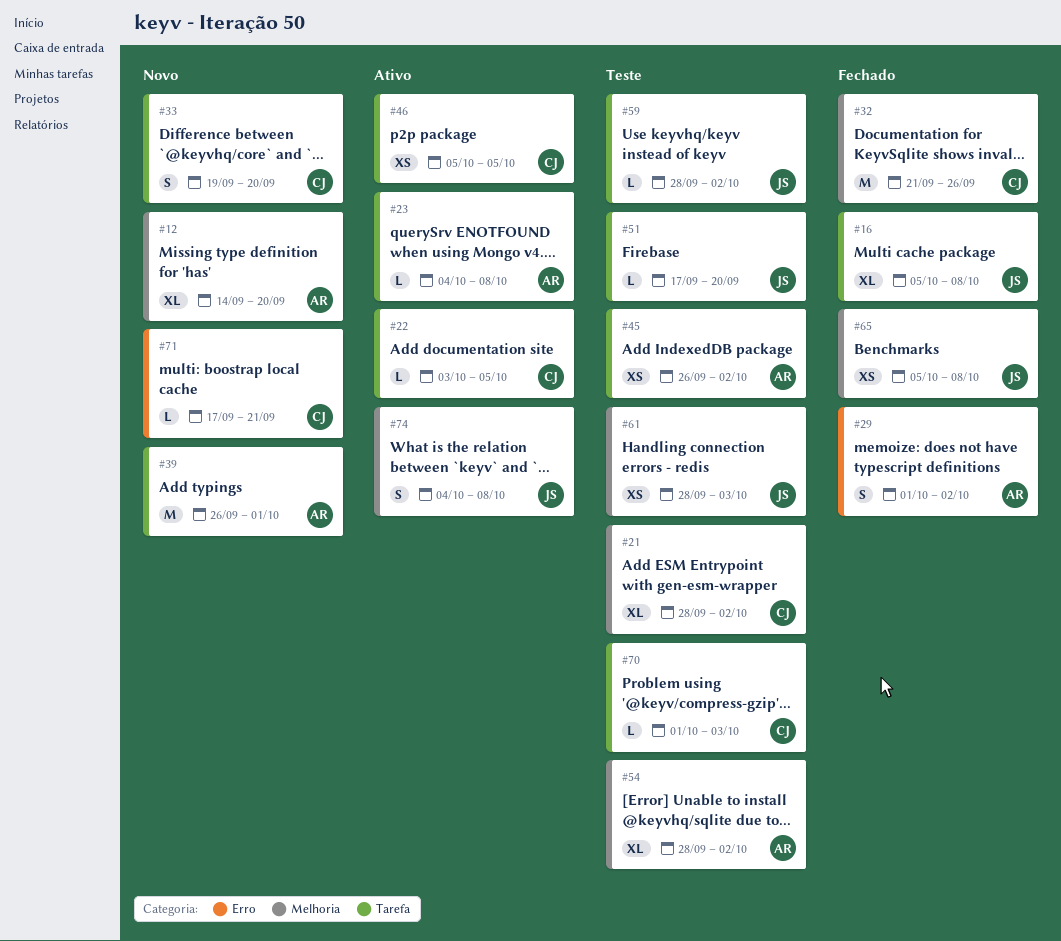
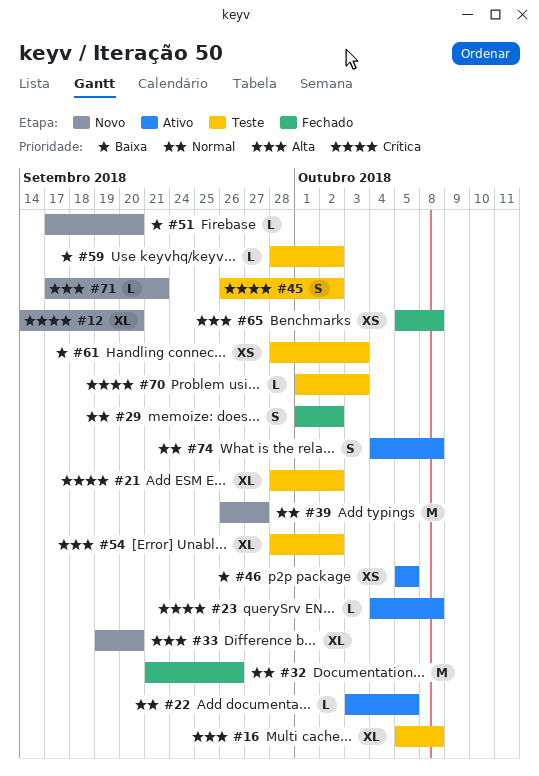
#16, status: Fechado -> Teste
#33, estimate: S -> XL
#39, due: Oct 1 -> Sep 27
#45, estimate: XS -> S
#51, status: Teste -> Novo

